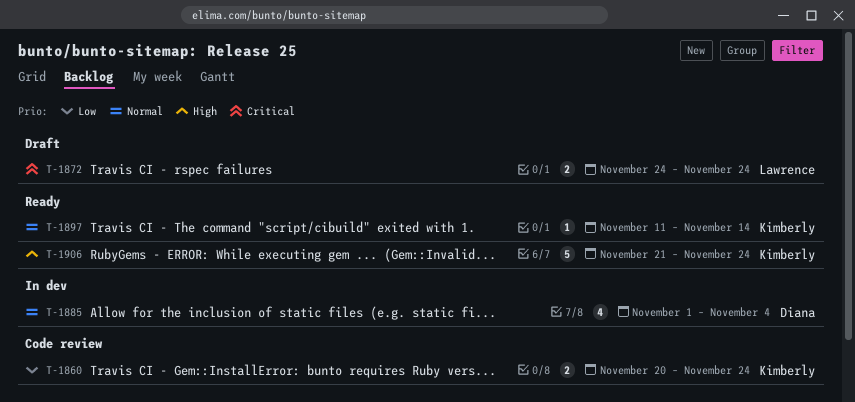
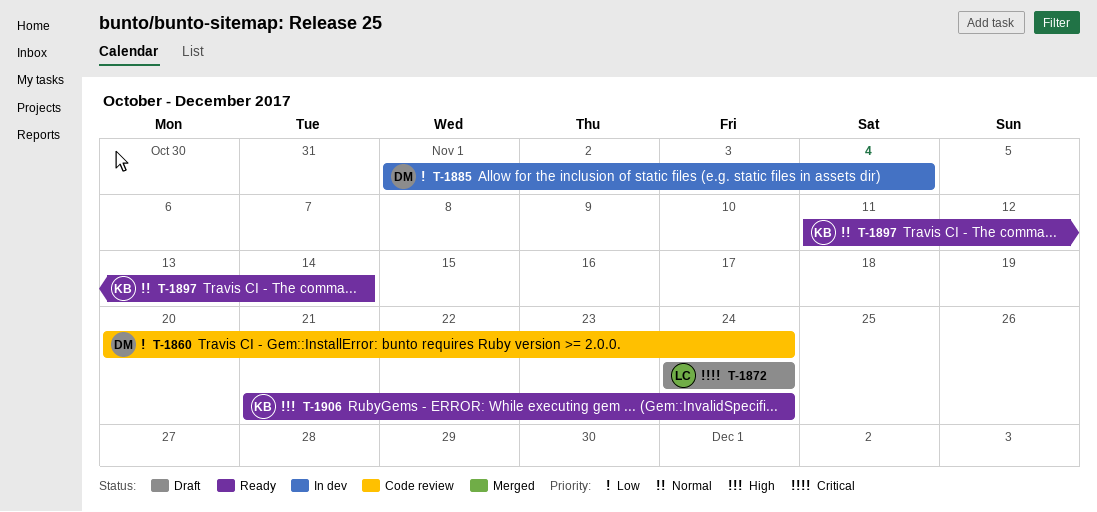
T-1860, owner: Kimberly -> Diana
T-1885, priority: Normal -> Low

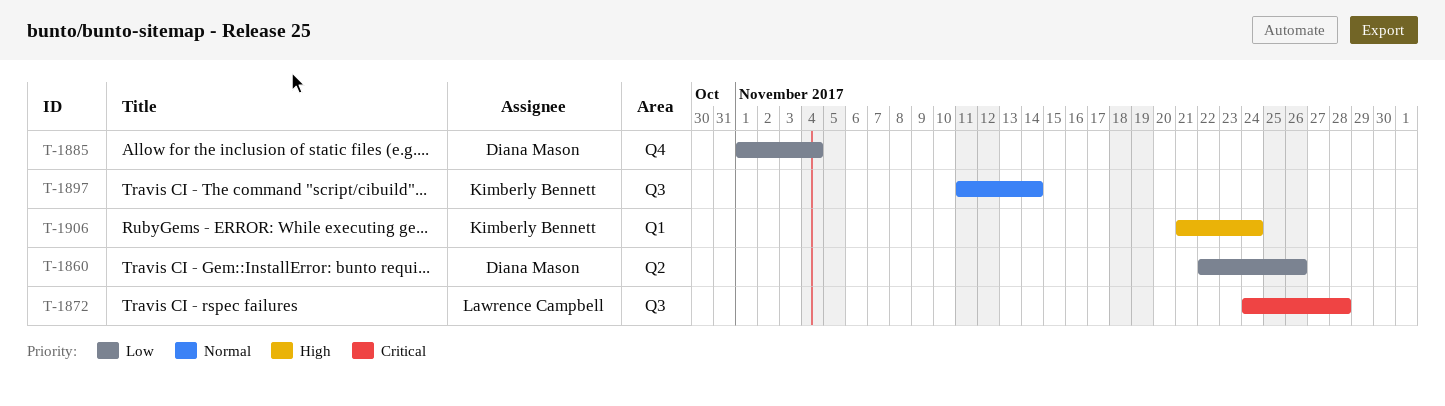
T-1860, start: Nov 20 -> Nov 22
T-1860, due: Nov 24 -> Nov 26
T-1872, due: Nov 24 -> Nov 28

